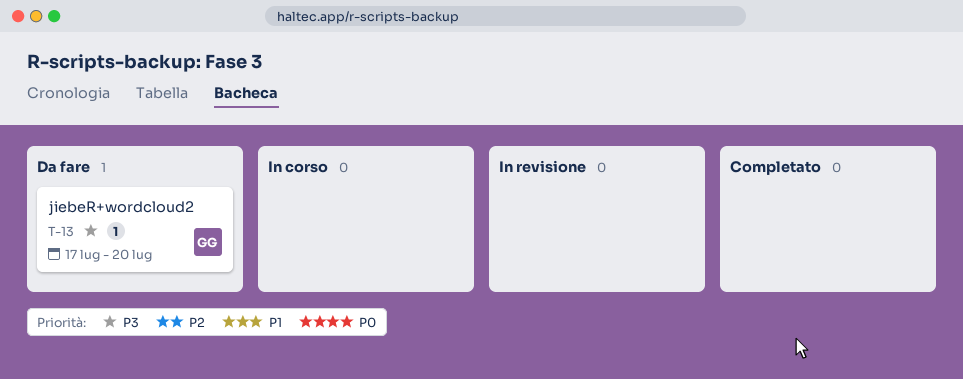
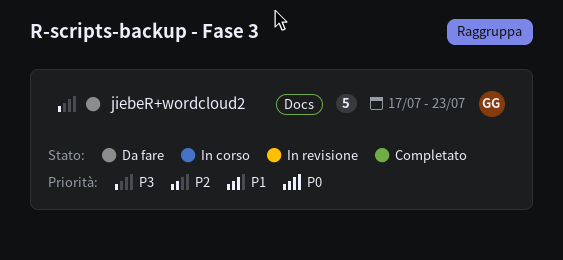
jiebeR+wordcloud2, estimate: 1 -> 5
jiebeR+wordcloud2, due: Jul 20 -> Jul 23

